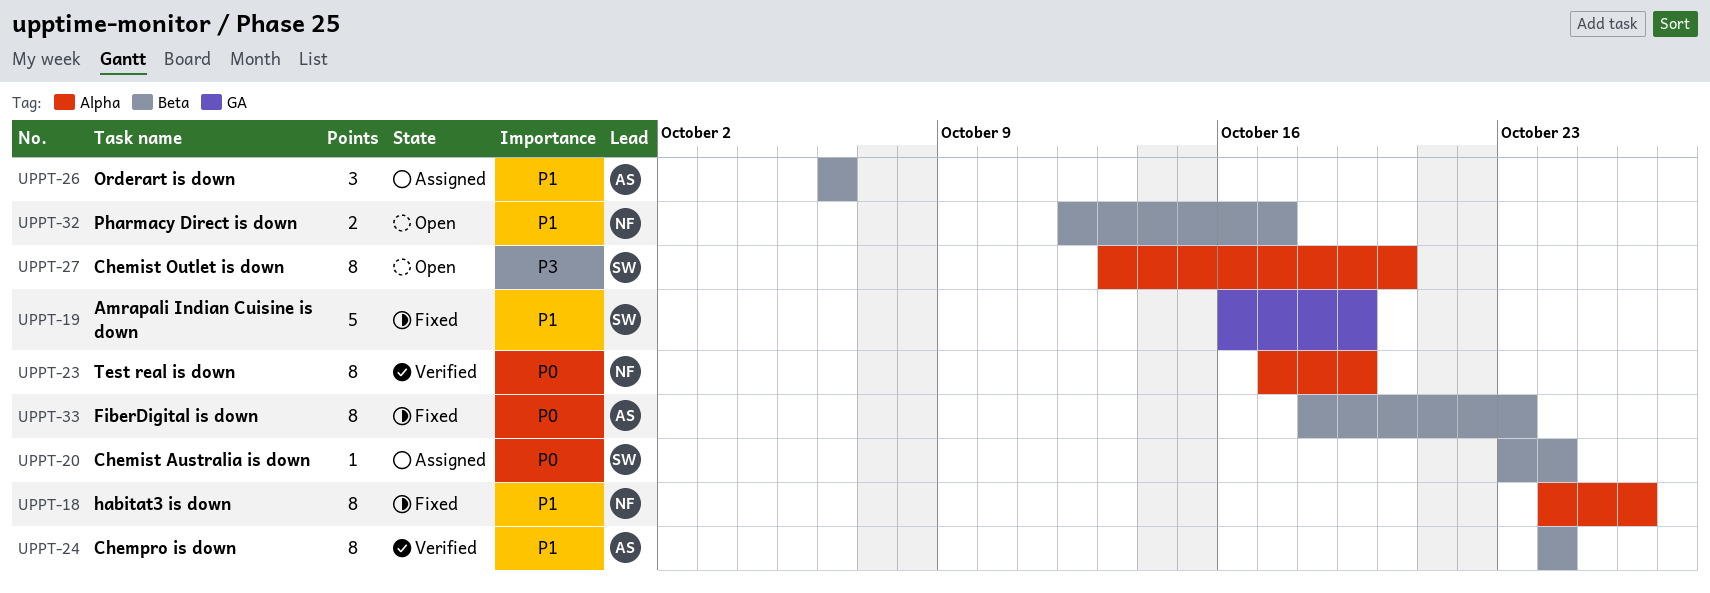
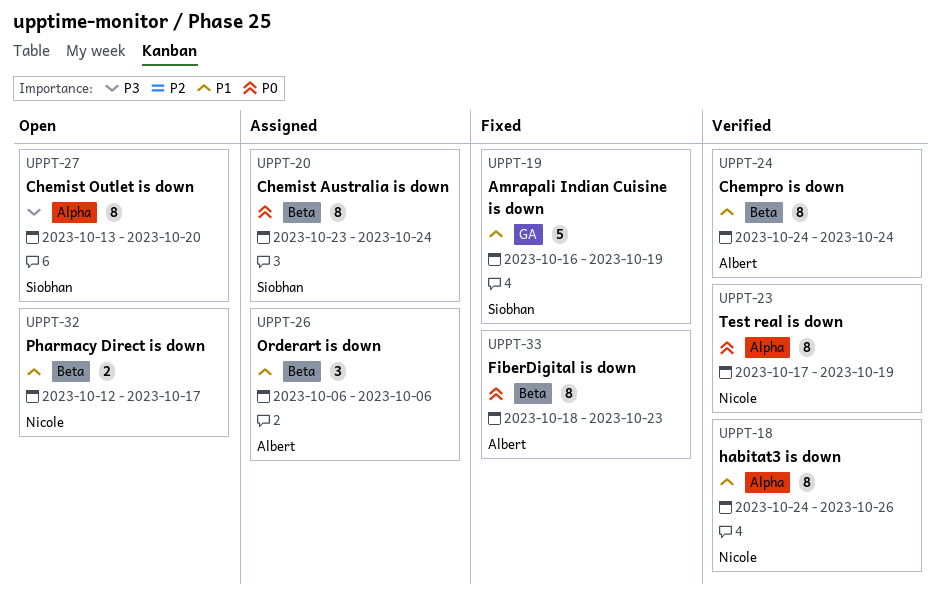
UPPT-18, status: Fixed -> Verified
UPPT-20, estimate: 1 -> 8

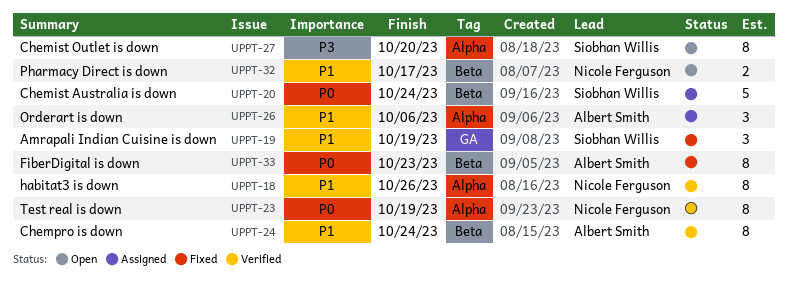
UPPT-19, estimate: 5 -> 3
UPPT-20, estimate: 8 -> 5
UPPT-26, label: Beta -> Alpha

